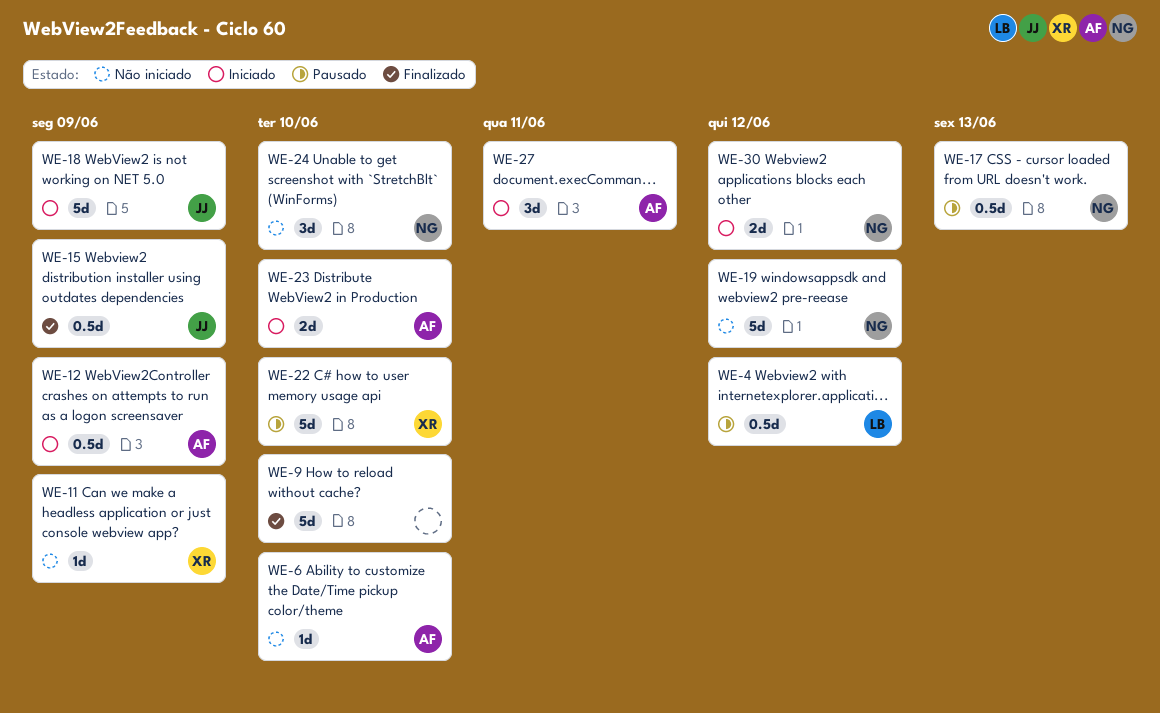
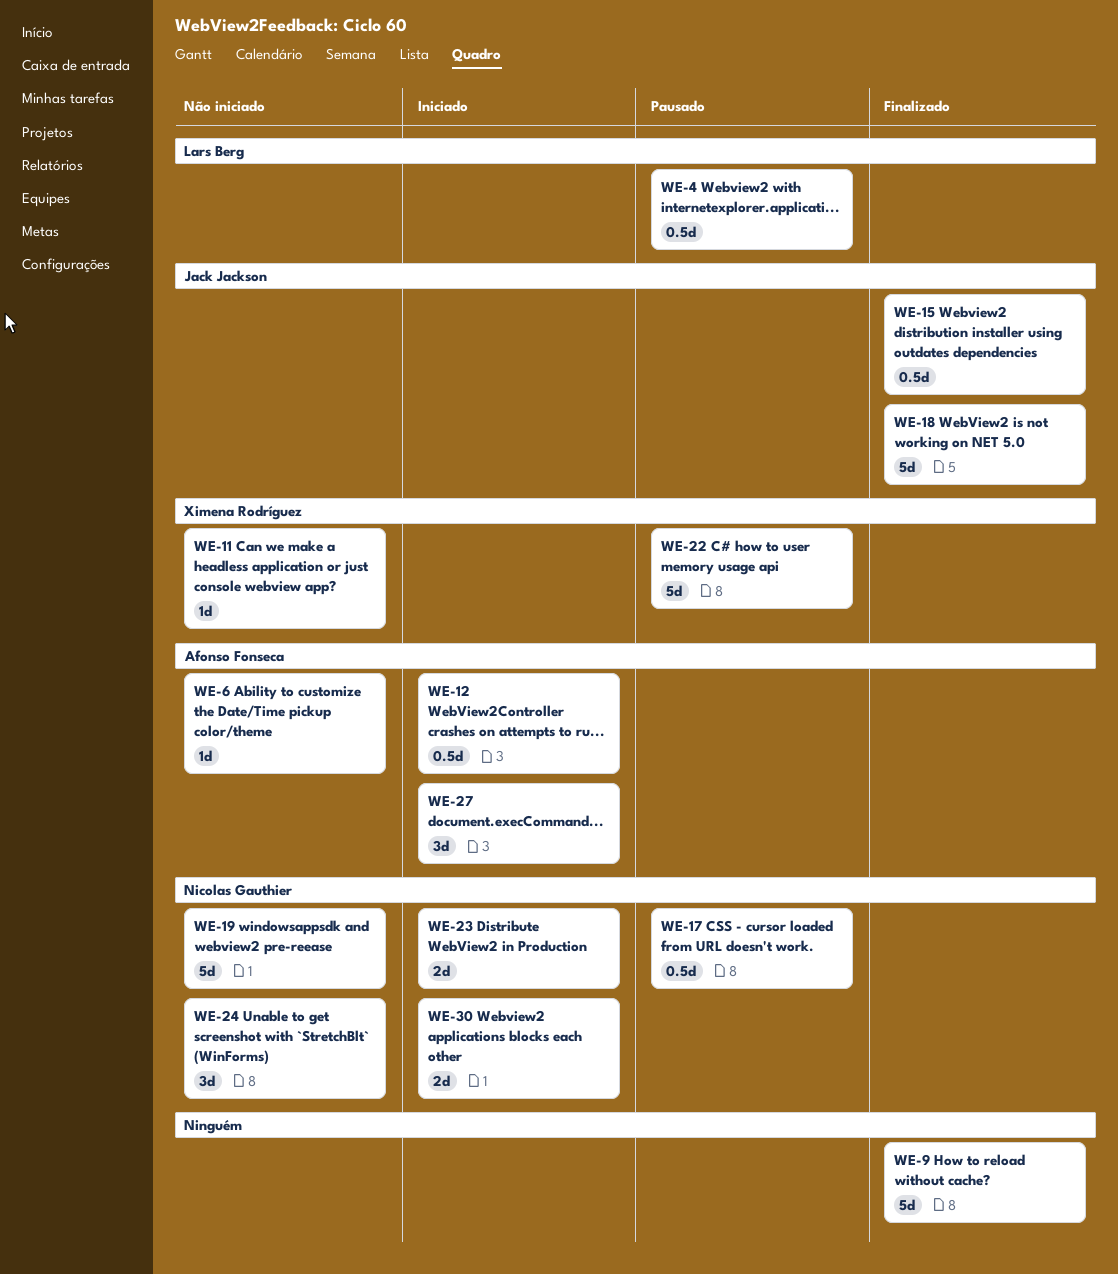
WE-18, status: Iniciado -> Finalizado
WE-23, owner: Afonso Fonseca -> Nicolas Gauthier

